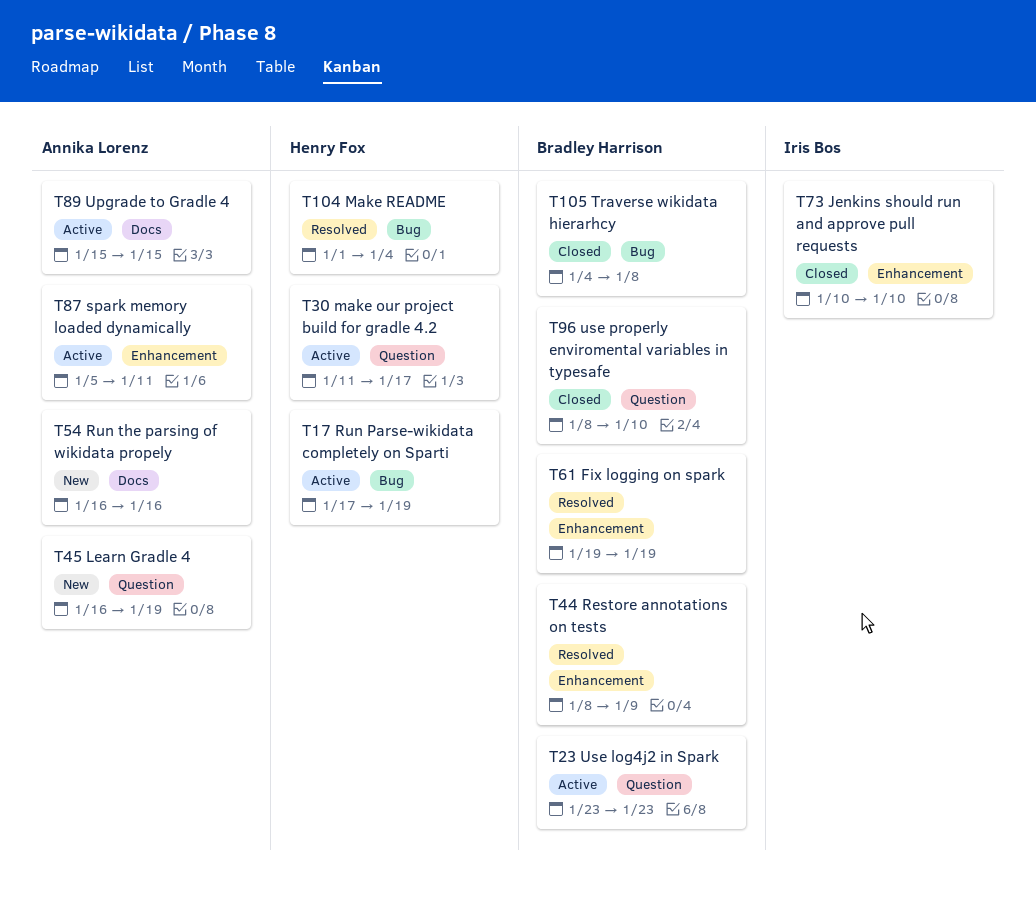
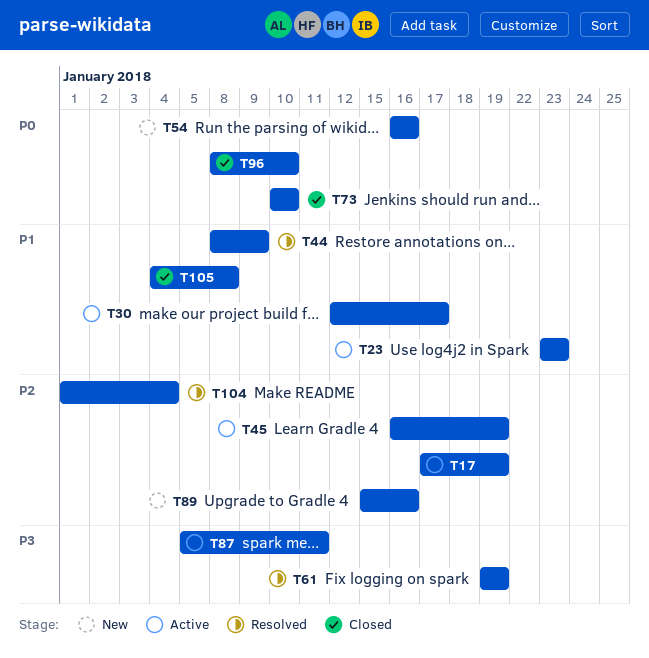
T30, start: Jan 11 -> Jan 12
T45, status: New -> Active
T89, status: Active -> New
T89, due: Jan 15 -> Jan 16

